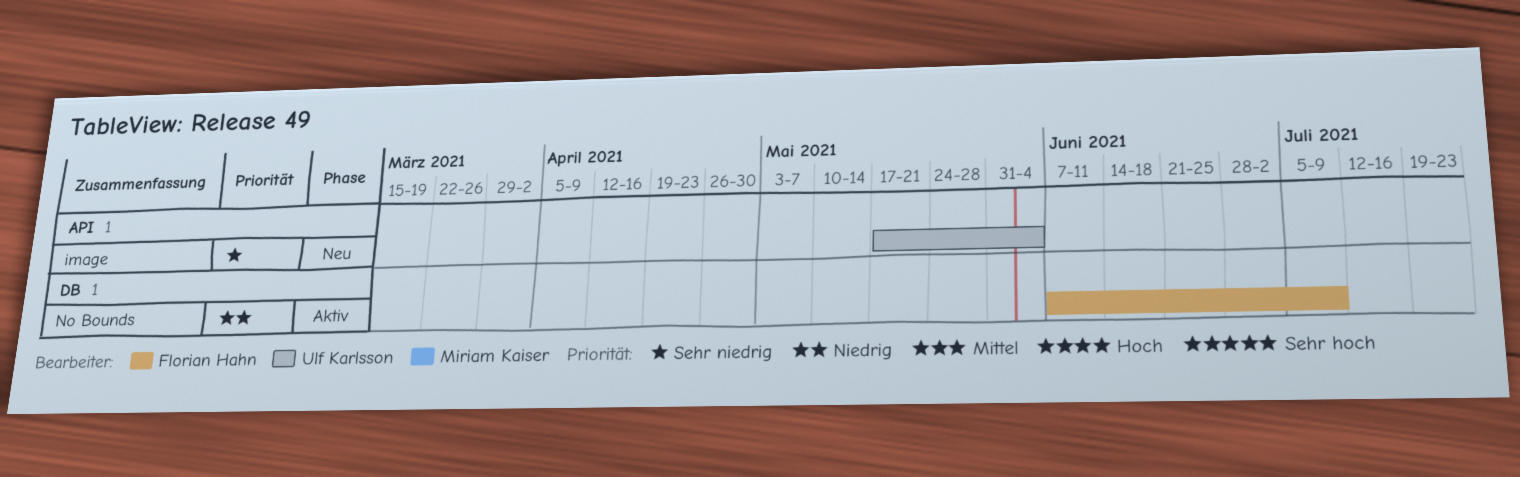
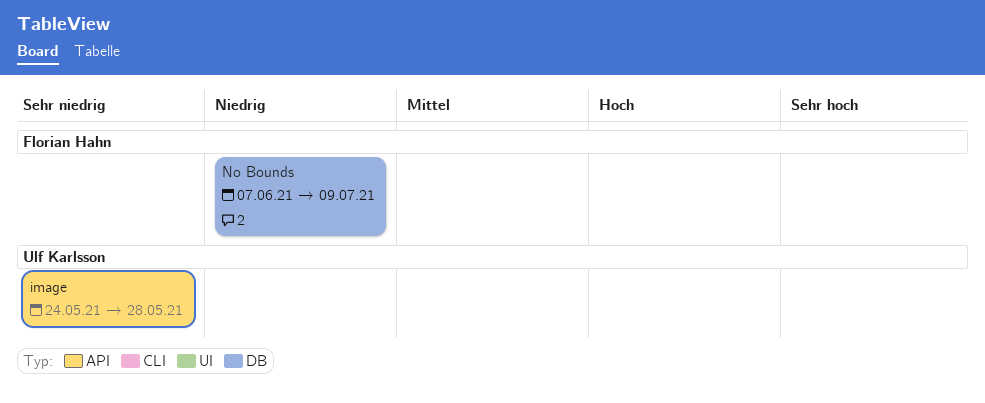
image, start: May 17 -> May 24
image, due: Jun 4 -> May 28

